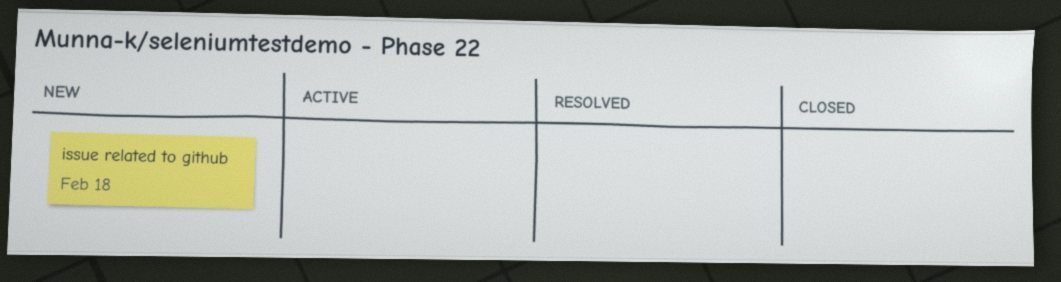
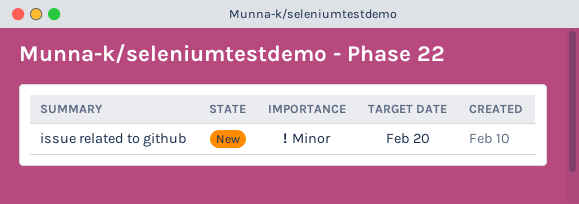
issue related to github, due: Feb 18 -> Feb 20

